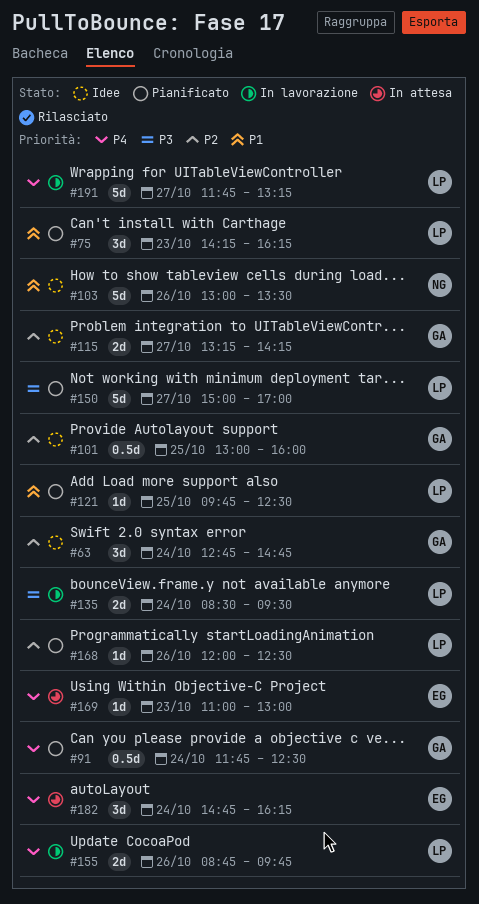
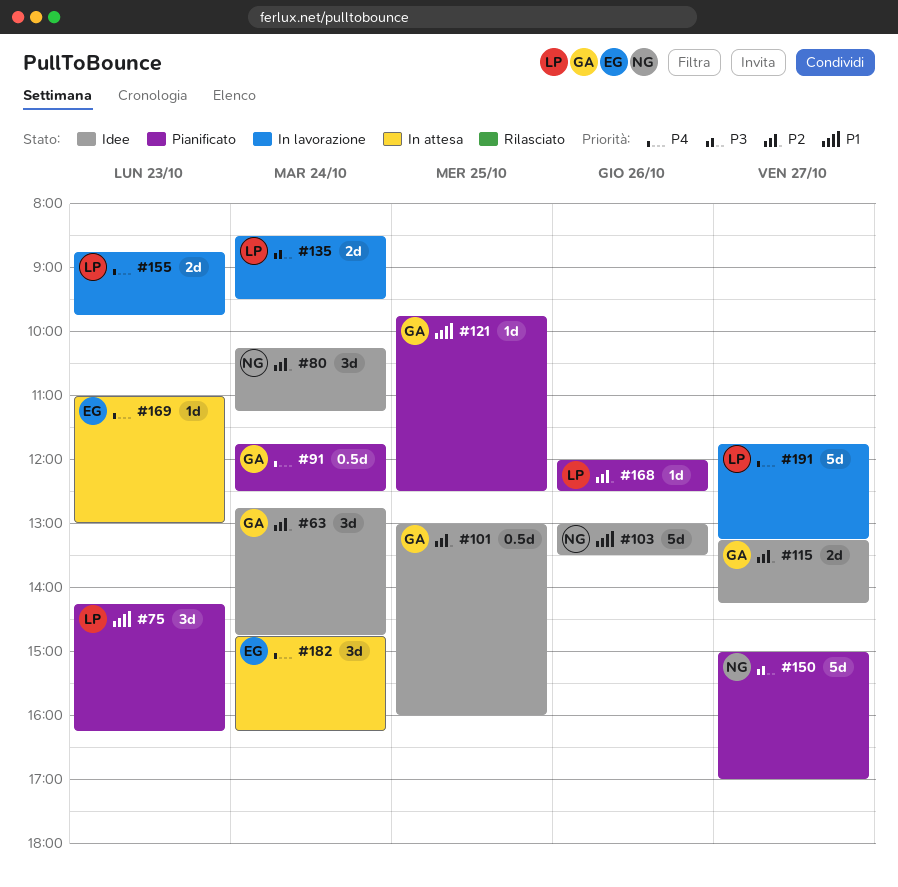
#80: none -> present
#121, owner: LP -> GA
#150, owner: LP -> NG
#155, day: Oct 26 -> Oct 23

